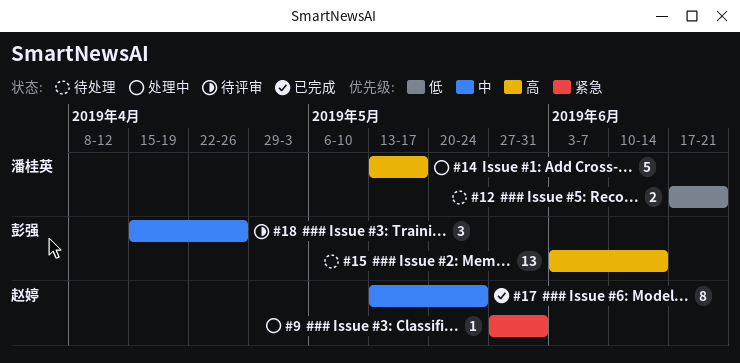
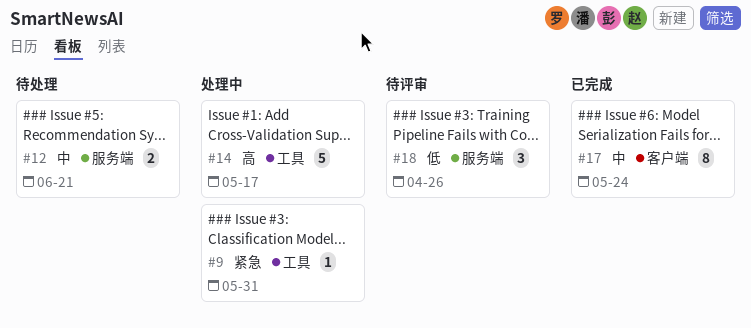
#12, priority: 低 -> 中
#15: present -> none
#18, priority: 中 -> 低

